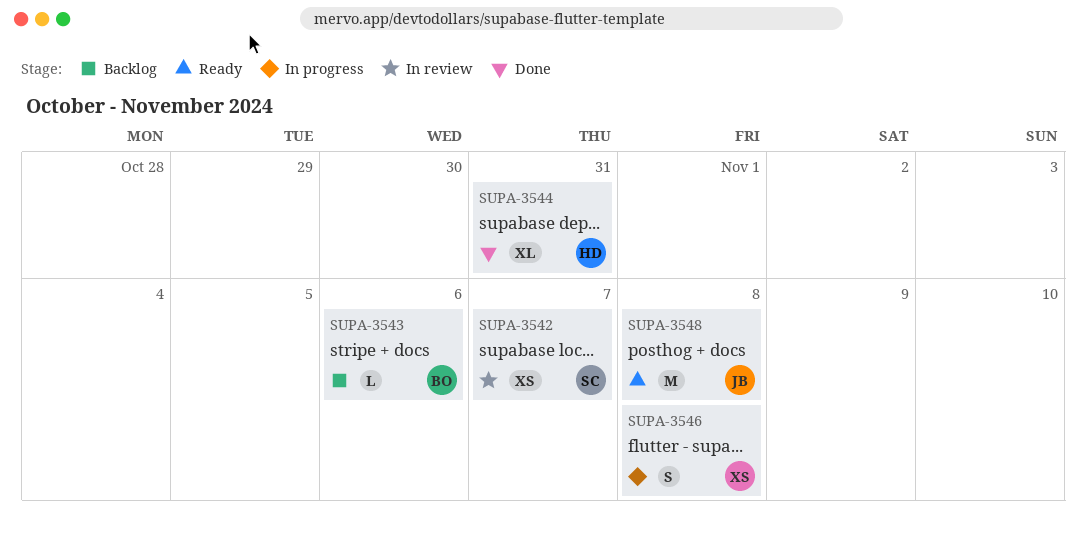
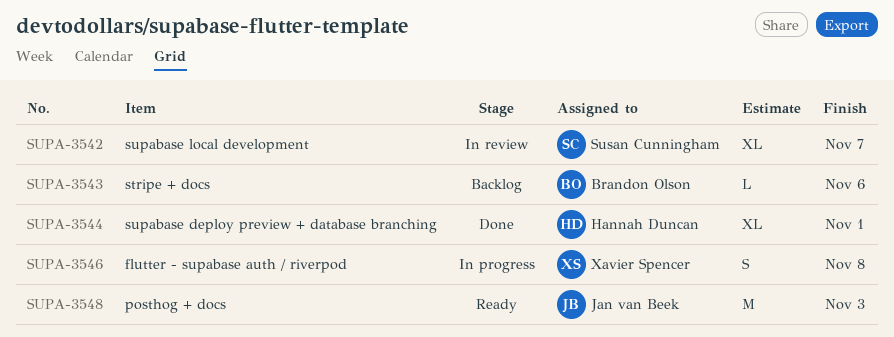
SUPA-3542, estimate: XS -> XL
SUPA-3544, due: Oct 31 -> Nov 1
SUPA-3548, due: Nov 8 -> Nov 3

